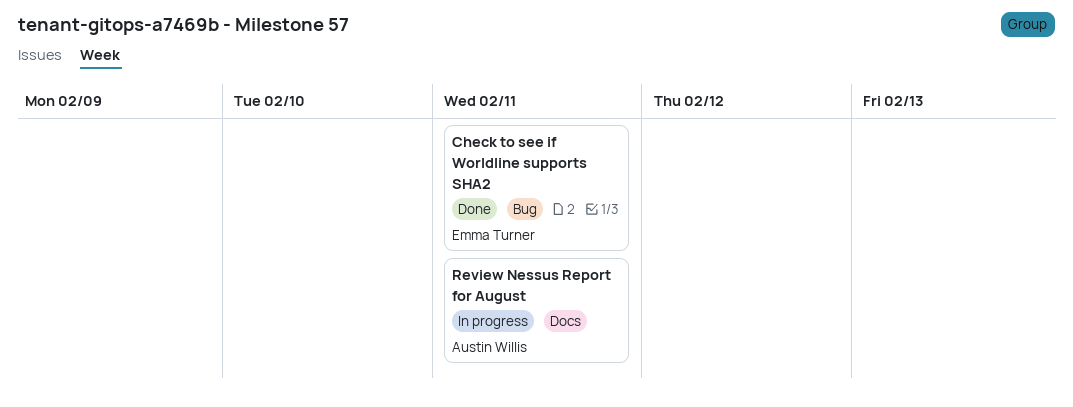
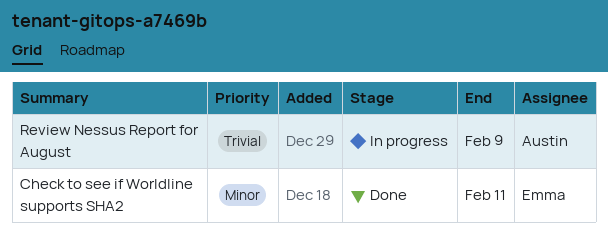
Review Nessus Report for August, due: Feb 11 -> Feb 9

